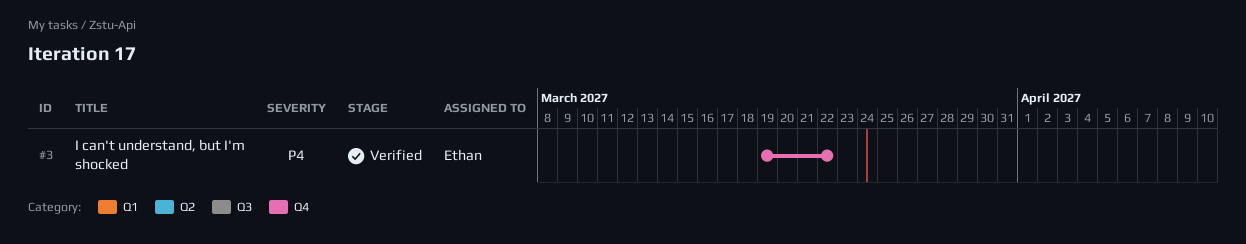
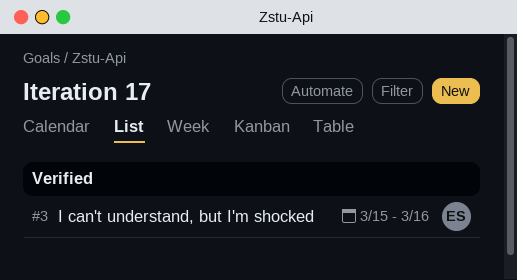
#3, start: Mar 19 -> Mar 15
#3, due: Mar 22 -> Mar 16

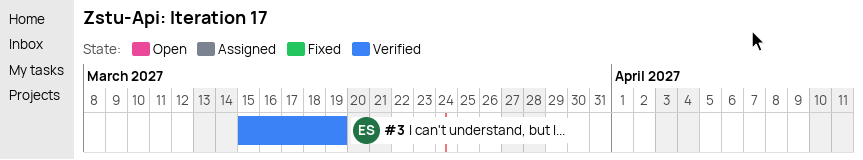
#3, due: Mar 16 -> Mar 19

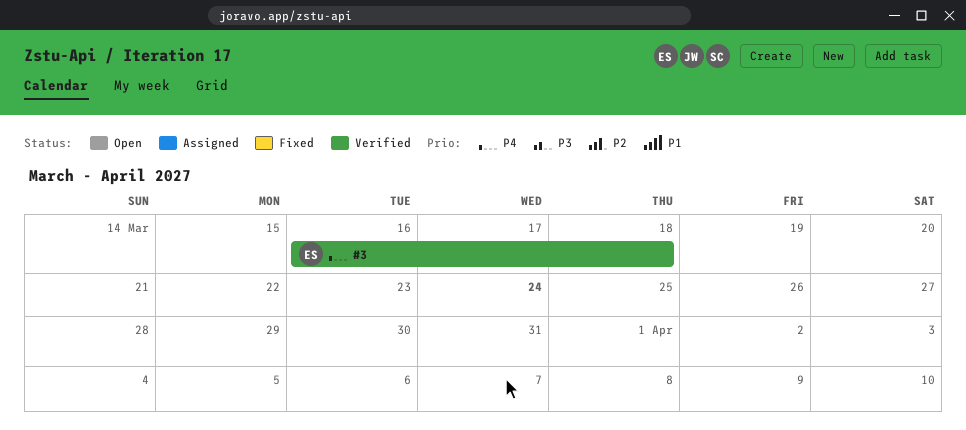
#3, start: Mar 15 -> Mar 16
#3, due: Mar 19 -> Mar 18

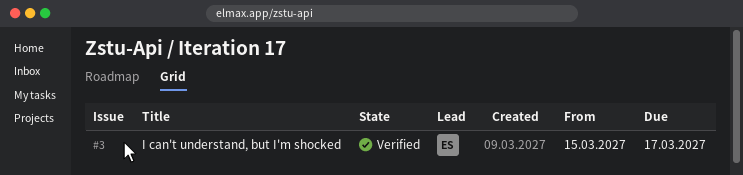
#3, start: Mar 16 -> Mar 15
#3, due: Mar 18 -> Mar 17

